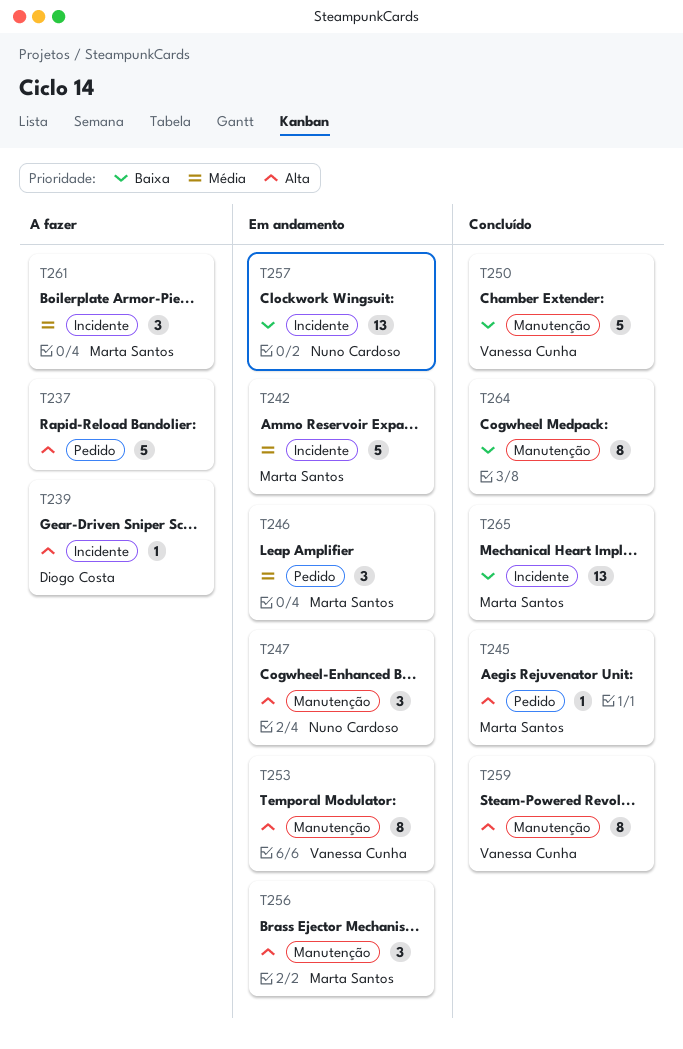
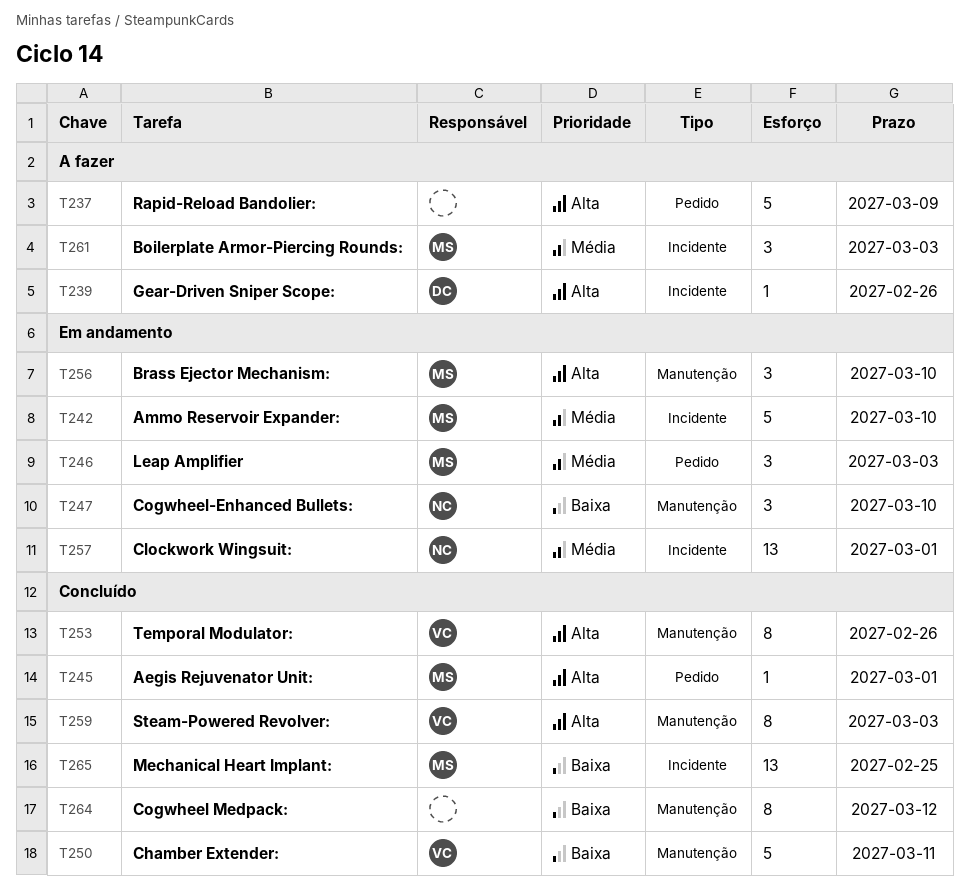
T247, priority: Alta -> Baixa
T253, status: Em andamento -> Concluído
T257, priority: Baixa -> Média

